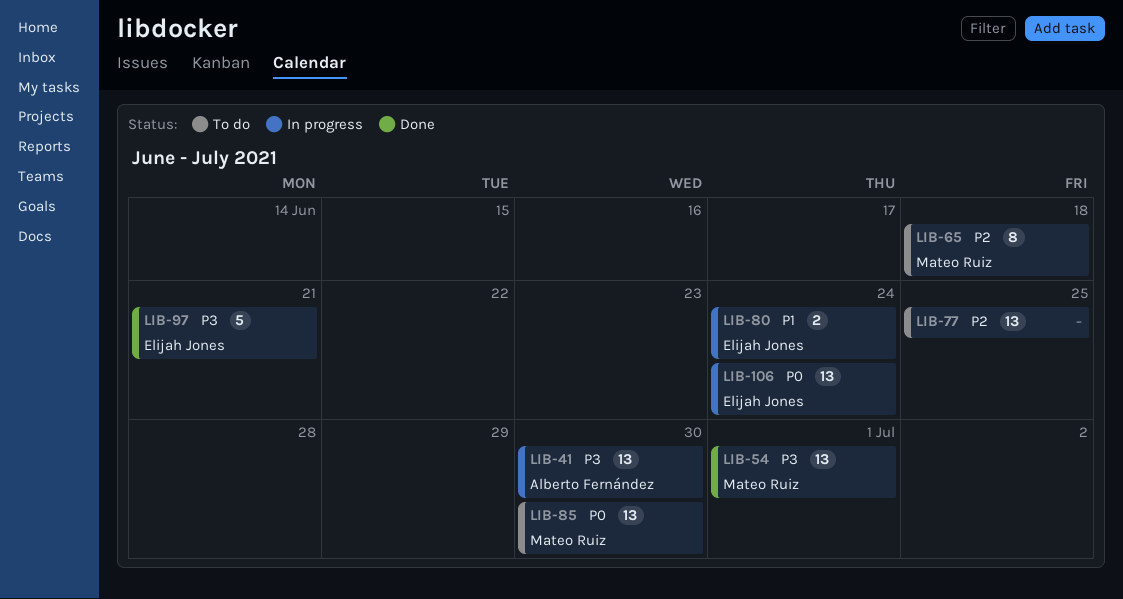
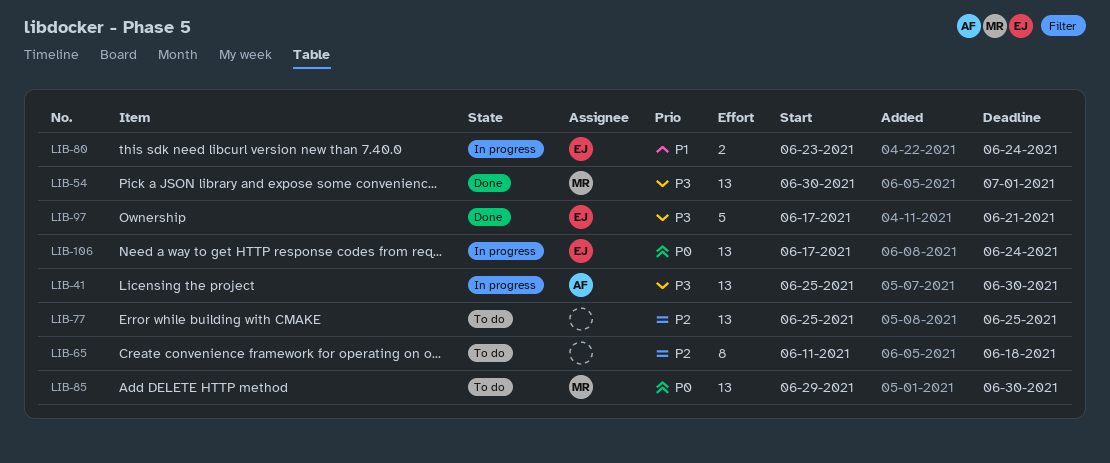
LIB-65, owner: Mateo Ruiz -> none

